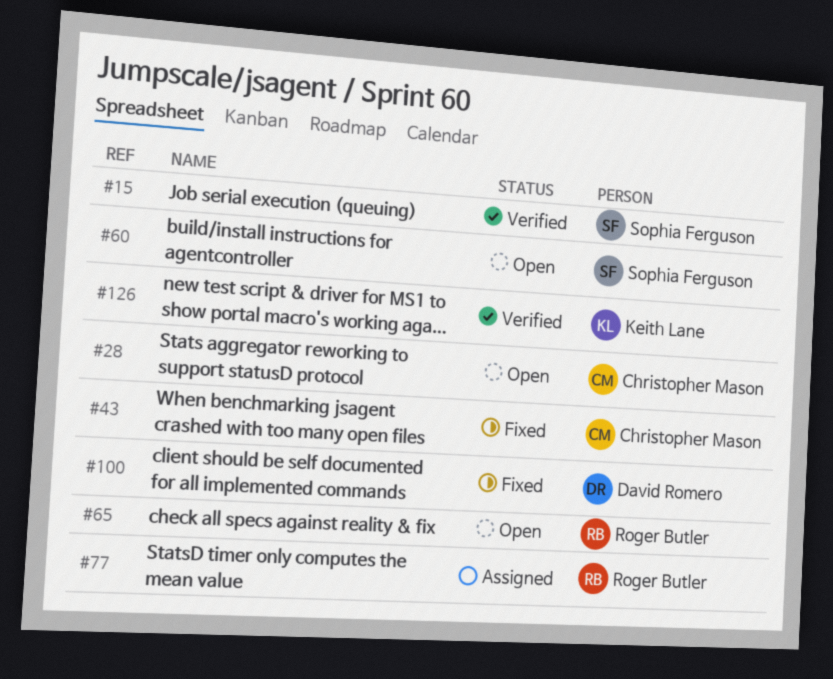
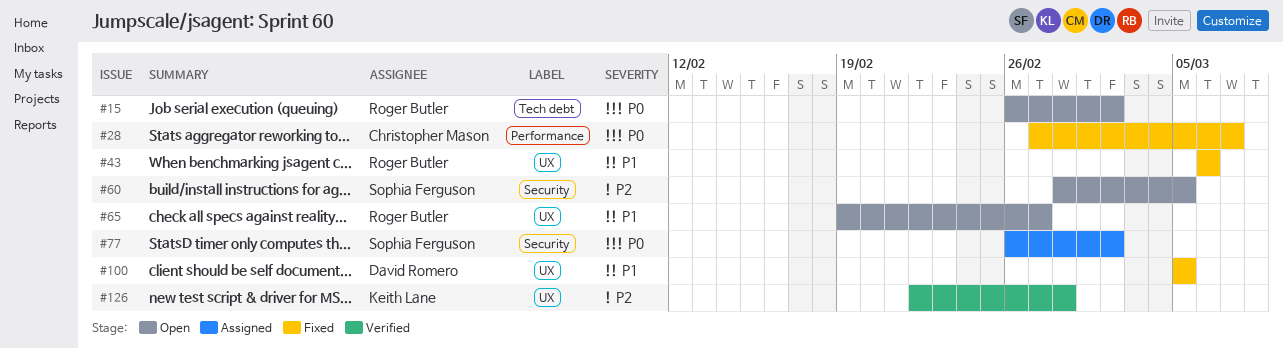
#15, status: Verified -> Open
#15, owner: Sophia Ferguson -> Roger Butler
#28, status: Open -> Fixed
#43, owner: Christopher Mason -> Roger Butler
#77, owner: Roger Butler -> Sophia Ferguson

